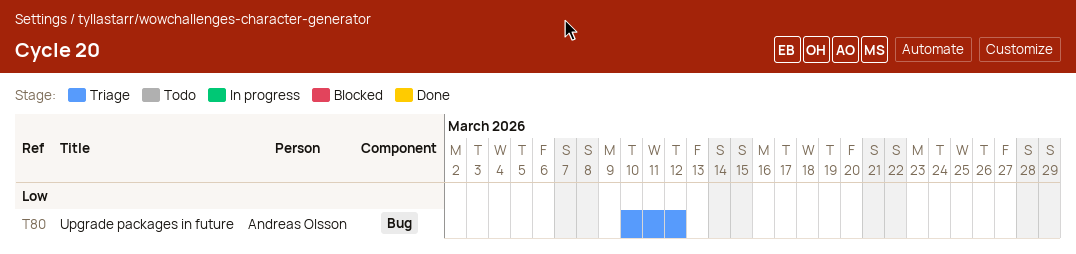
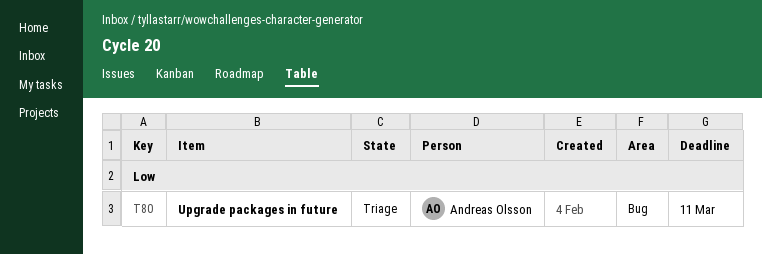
T80, due: Mar 12 -> Mar 11

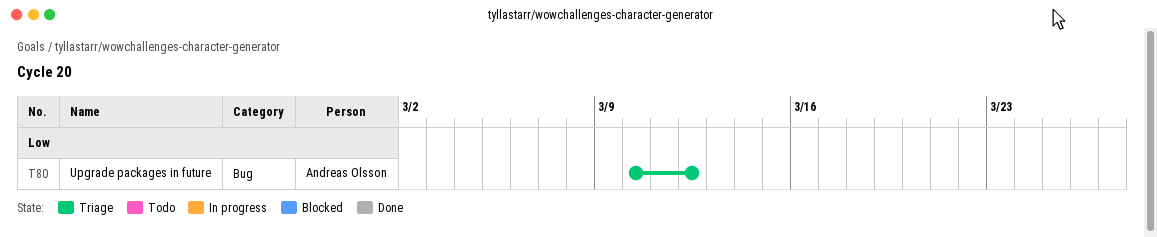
T80, due: Mar 11 -> Mar 12

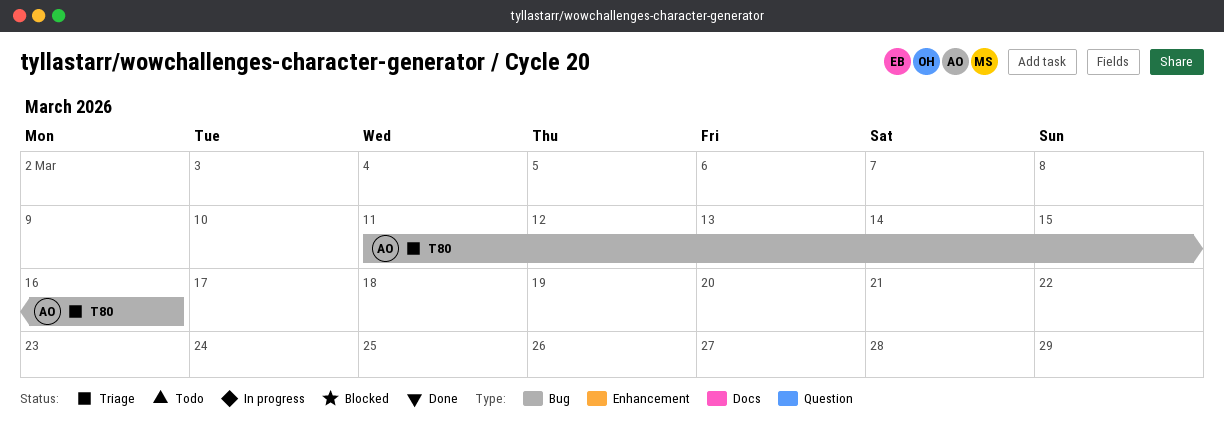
T80, start: Mar 10 -> Mar 11
T80, due: Mar 12 -> Mar 16

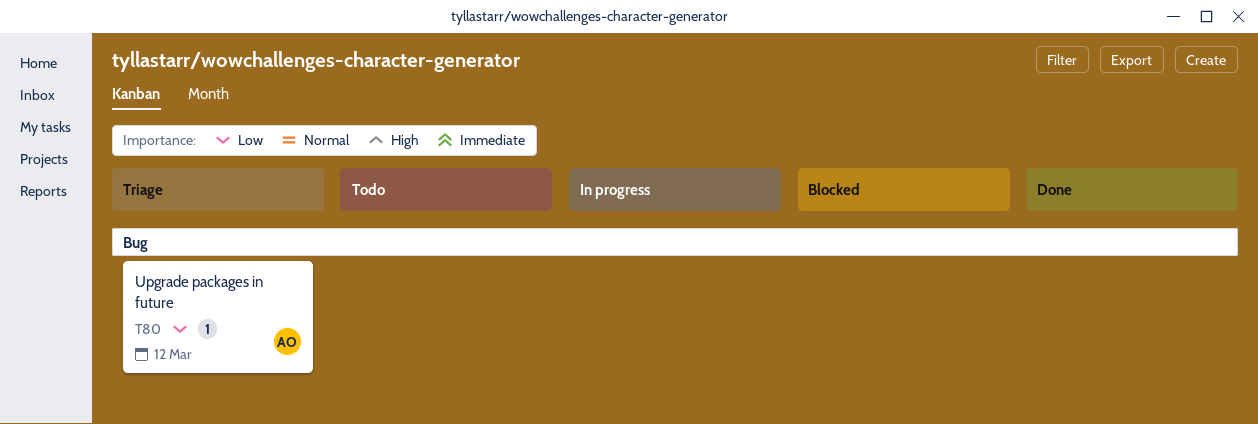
T80, due: Mar 16 -> Mar 12

